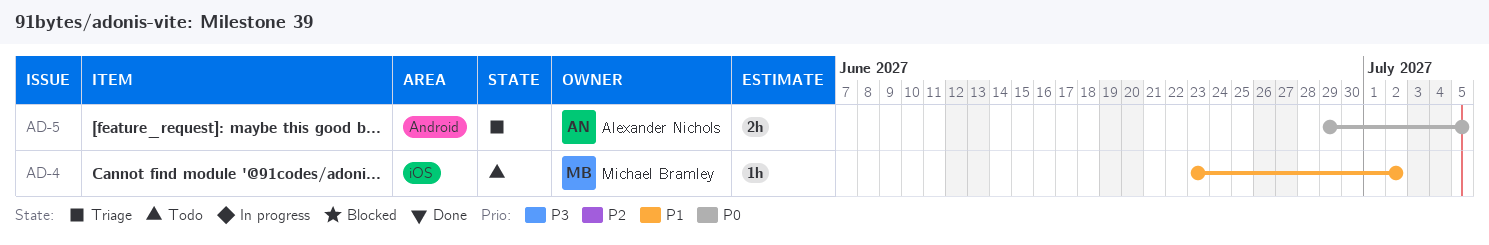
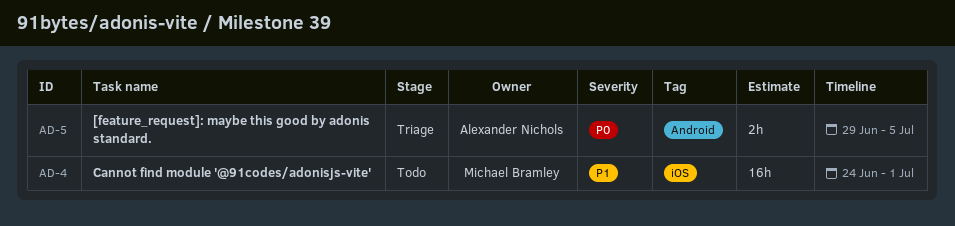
AD-4, estimate: 1h -> 16h
AD-4, start: Jun 23 -> Jun 24
AD-4, due: Jul 2 -> Jul 1

